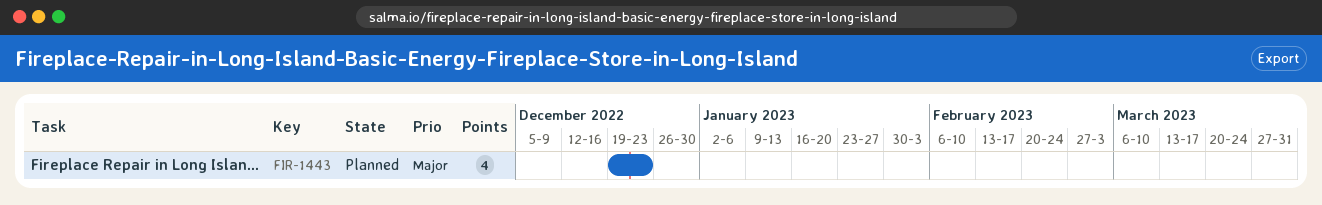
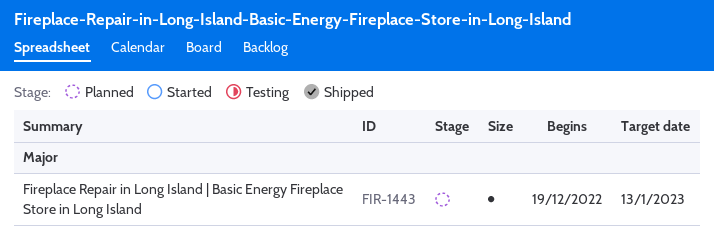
FIR-1443, estimate: 4 -> 1
FIR-1443, due: Dec 23 -> Jan 13

